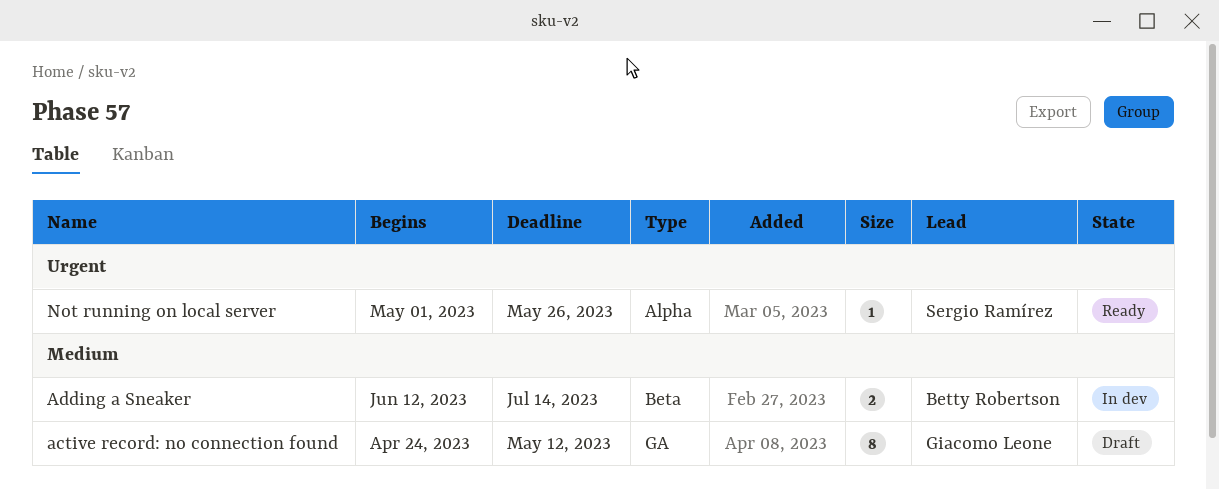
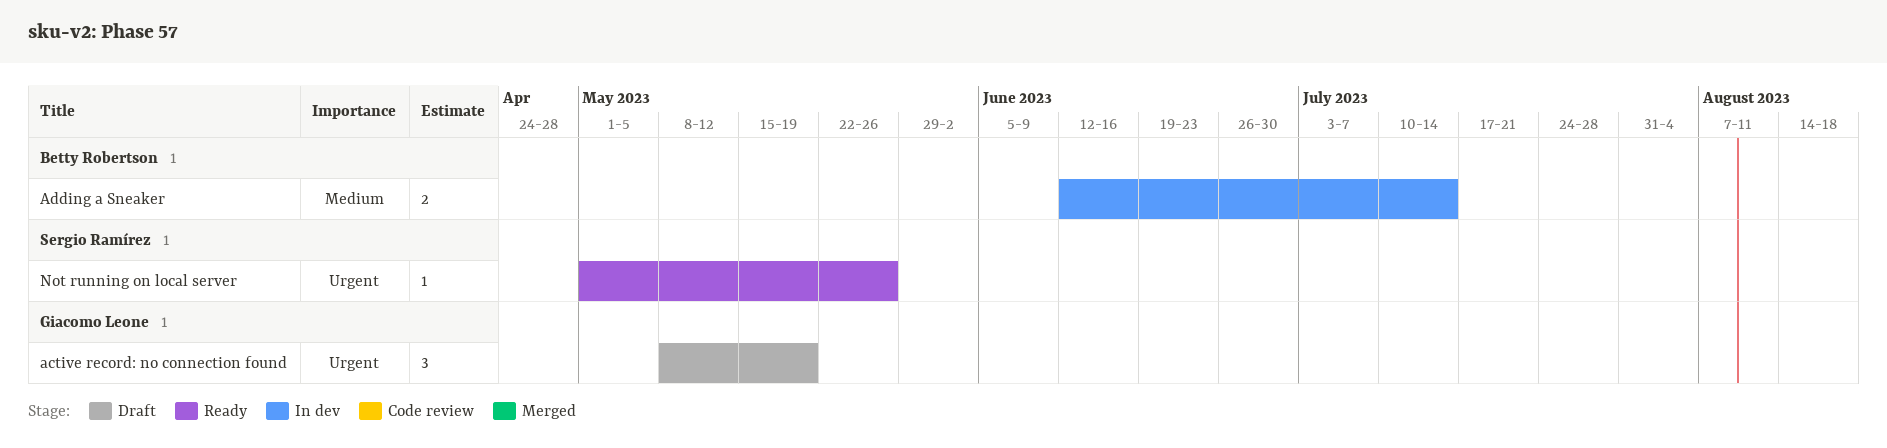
active record: no connection found, priority: Medium -> Urgent
active record: no connection found, estimate: 8 -> 3
active record: no connection found, start: Apr 24 -> May 8
active record: no connection found, due: May 12 -> May 19

